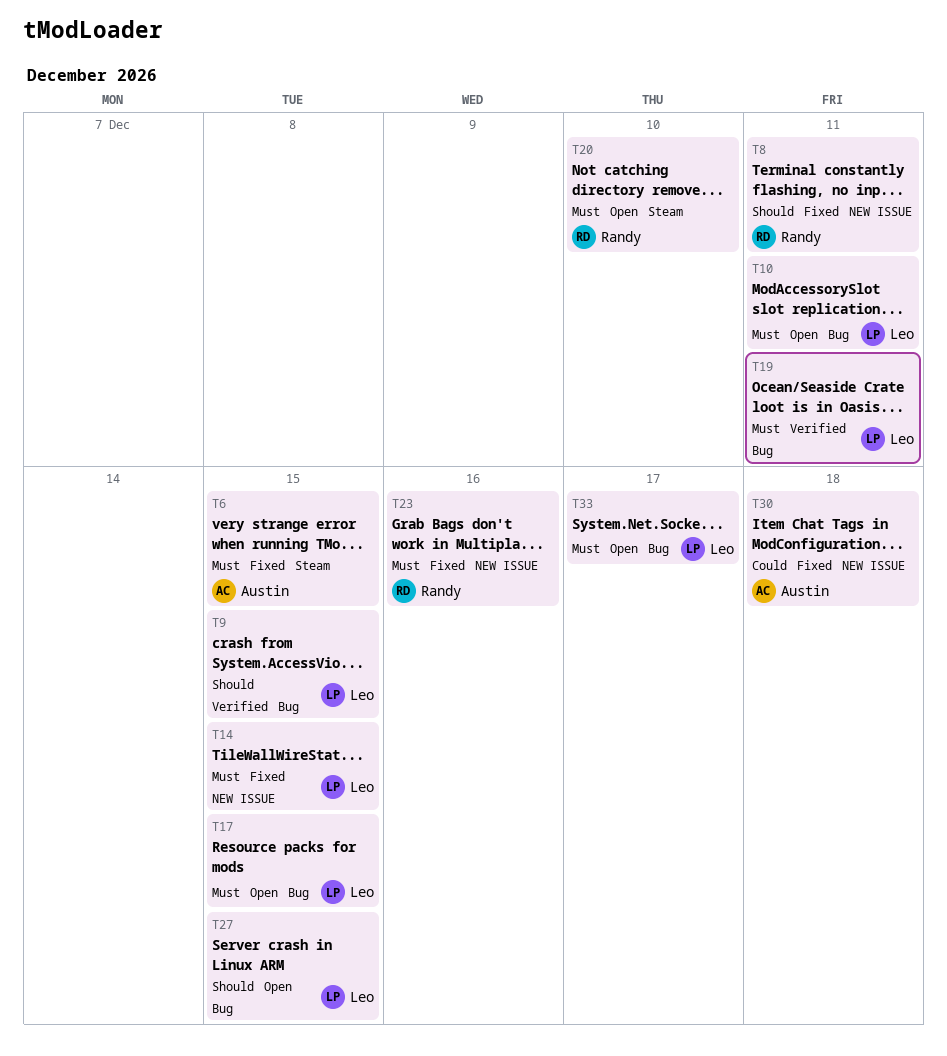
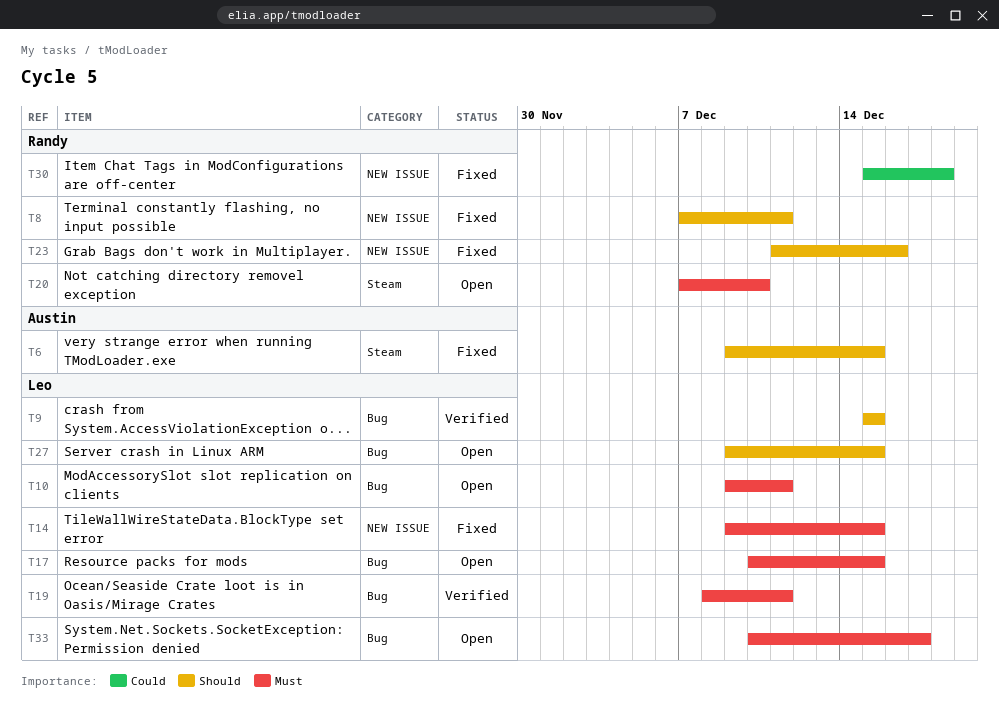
T6, priority: Must -> Should
T23, priority: Must -> Should
T30, owner: Austin -> Randy

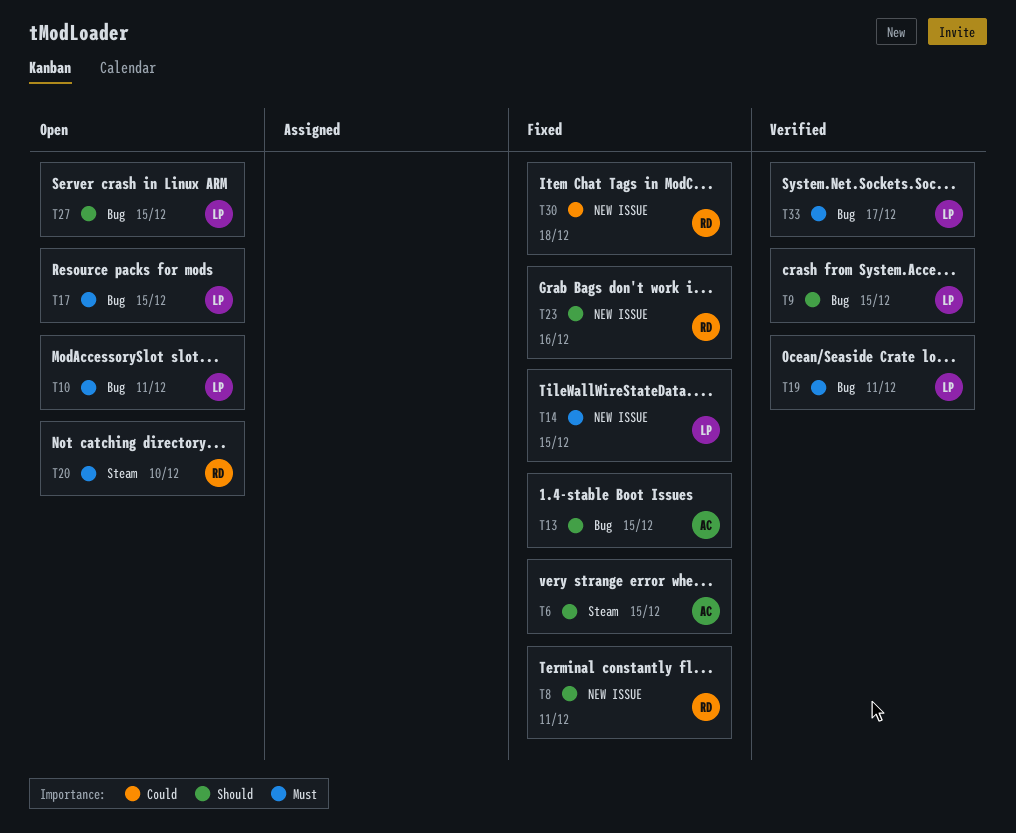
T13: none -> present
T33, status: Open -> Verified

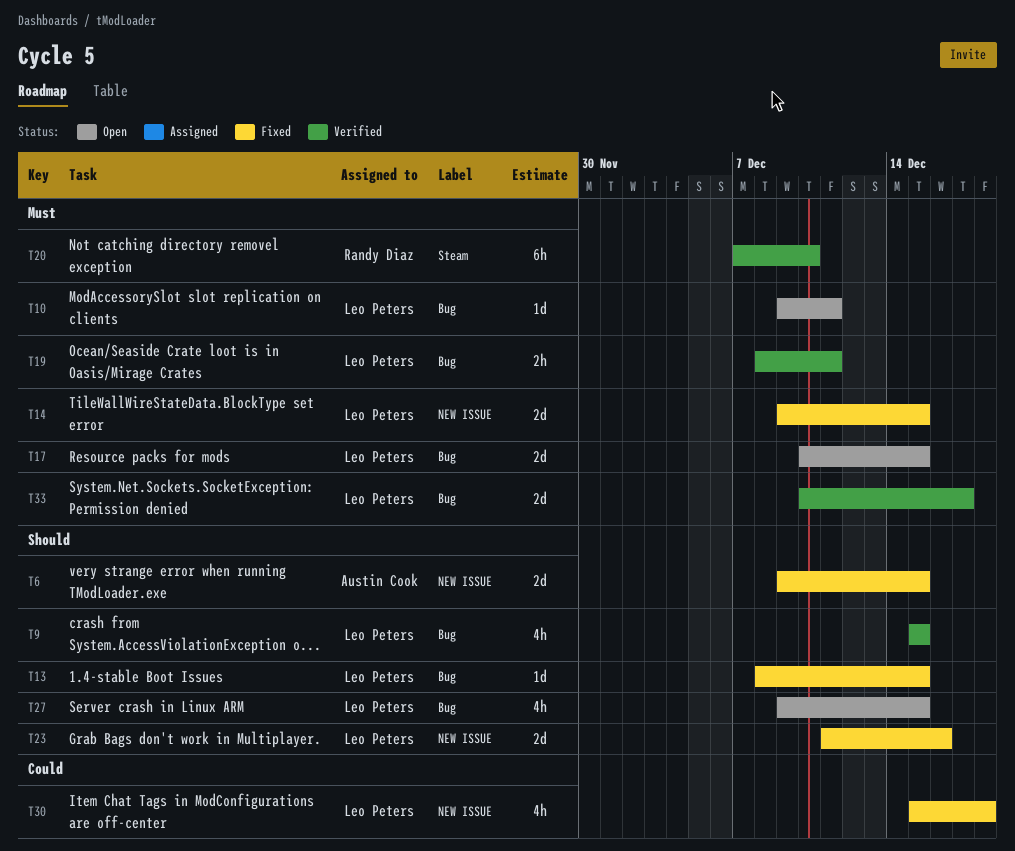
T6, label: Steam -> NEW ISSUE
T8: present -> none
T13, owner: Austin Cook -> Leo Peters
T20, status: Open -> Verified
T23, owner: Randy Diaz -> Leo Peters
T30, owner: Randy Diaz -> Leo Peters

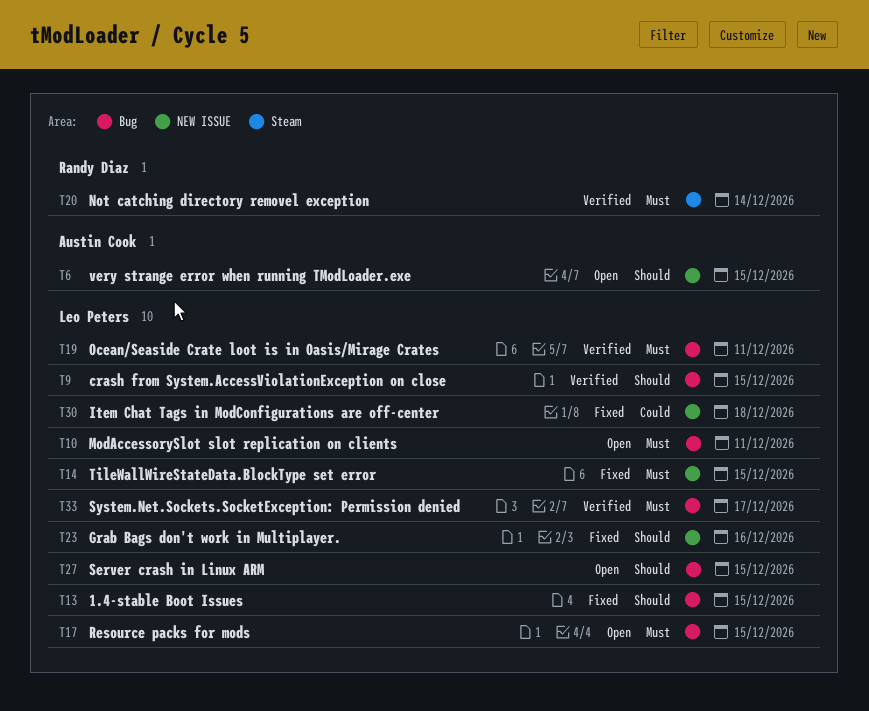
T6, status: Fixed -> Open
T20, due: Dec 10 -> Dec 14

